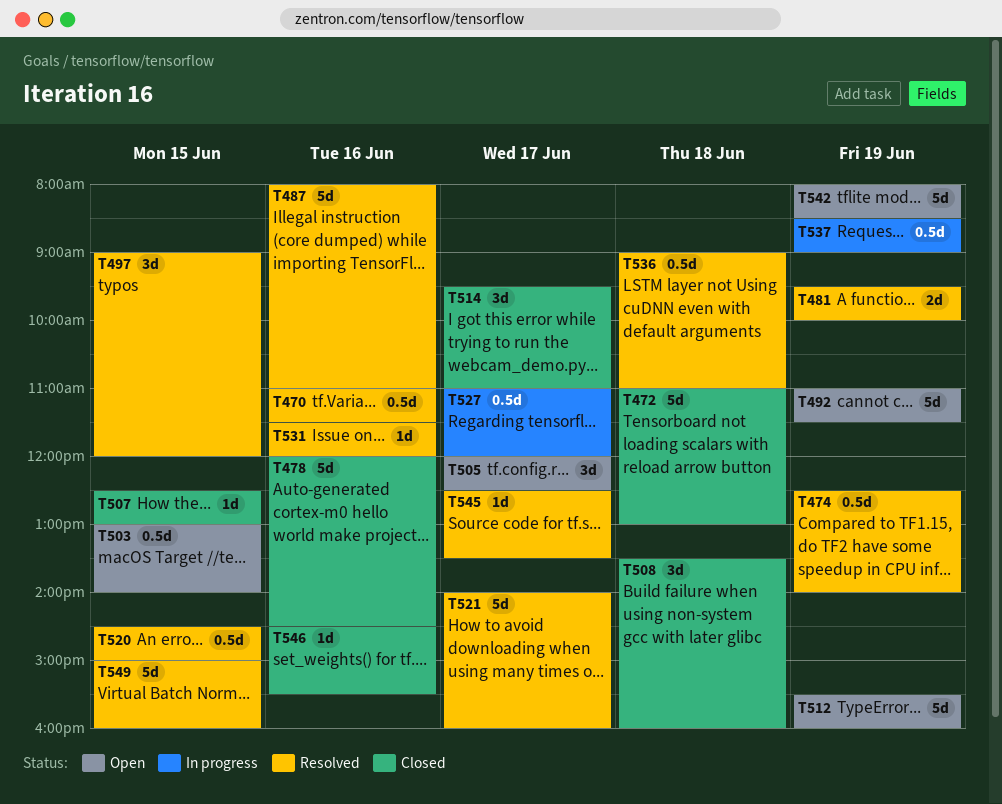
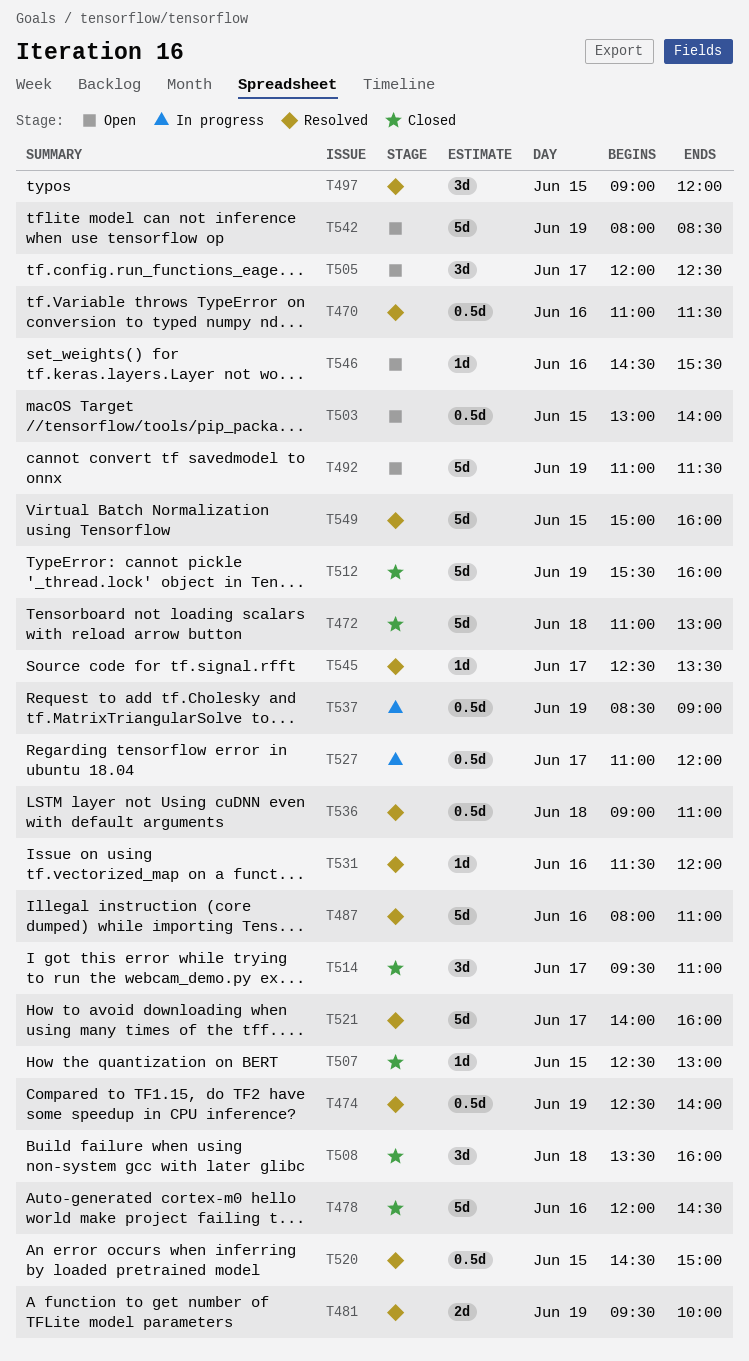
T512, status: Open -> Closed
T546, status: Closed -> Open

